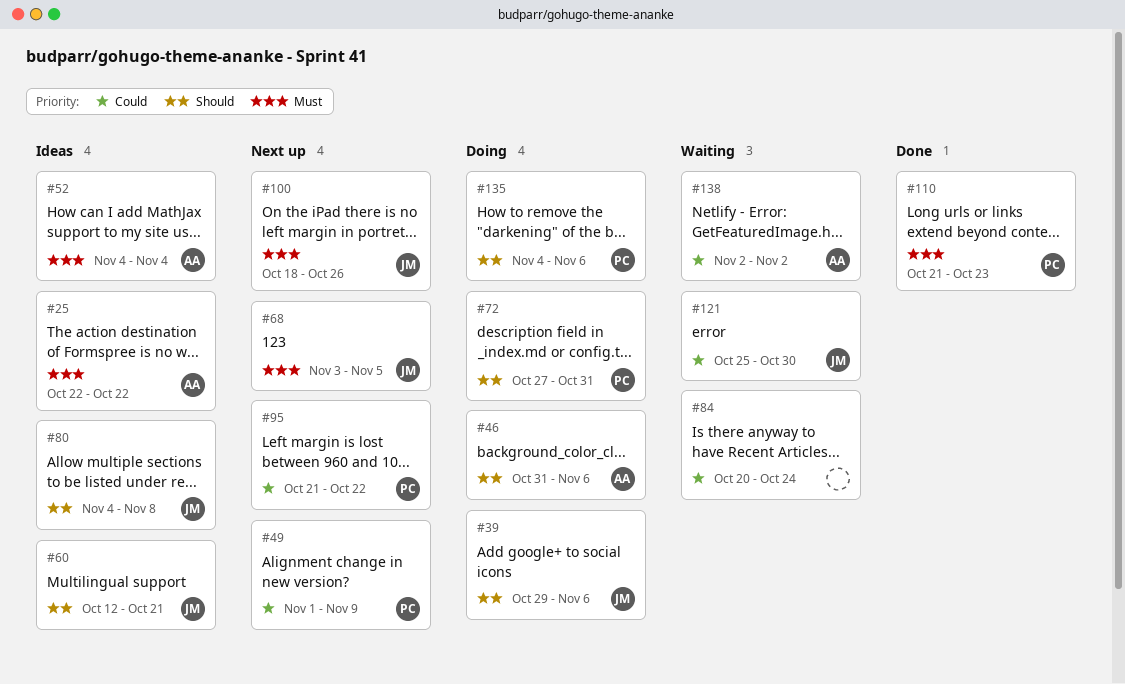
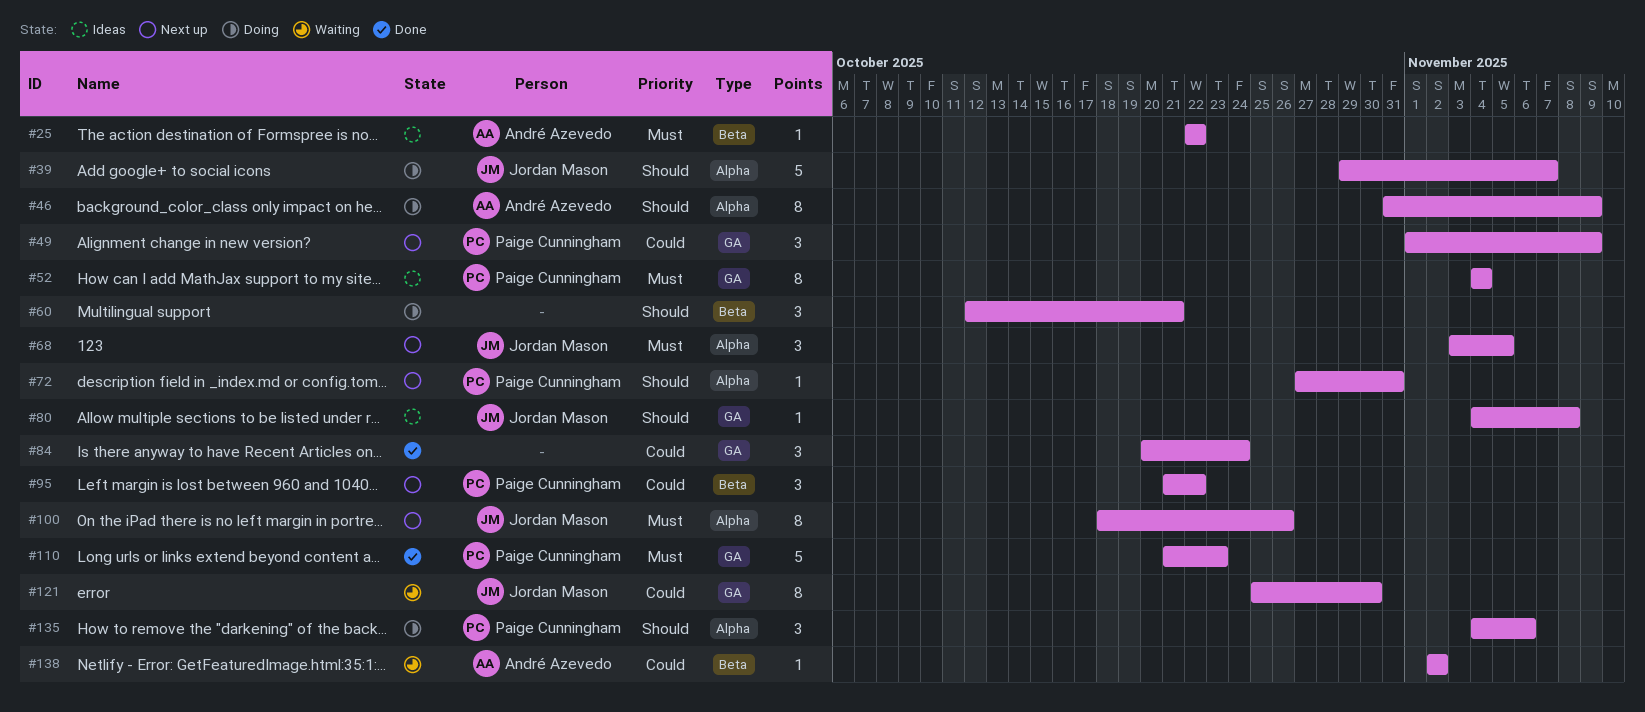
#39, due: Nov 6 -> Nov 7
#46, due: Nov 6 -> Nov 9
#52, owner: André Azevedo -> Paige Cunningham
#60, status: Ideas -> Doing
#60, owner: Jordan Mason -> none
#72, status: Doing -> Next up
#84, status: Waiting -> Done

